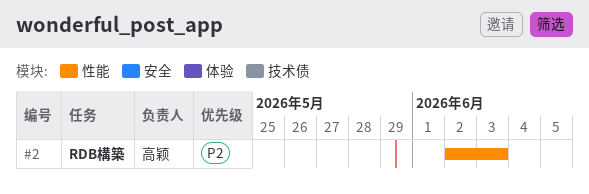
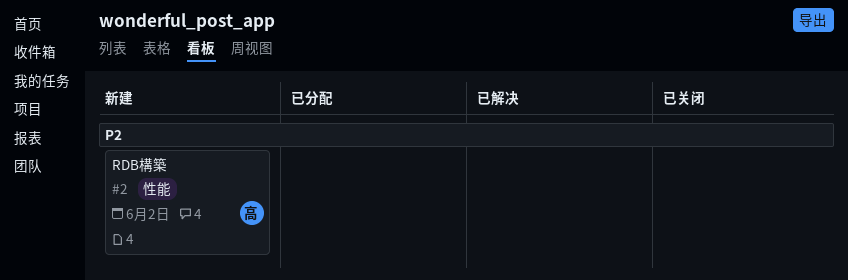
#2, due: Jun 3 -> Jun 2

